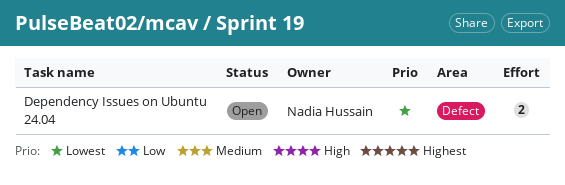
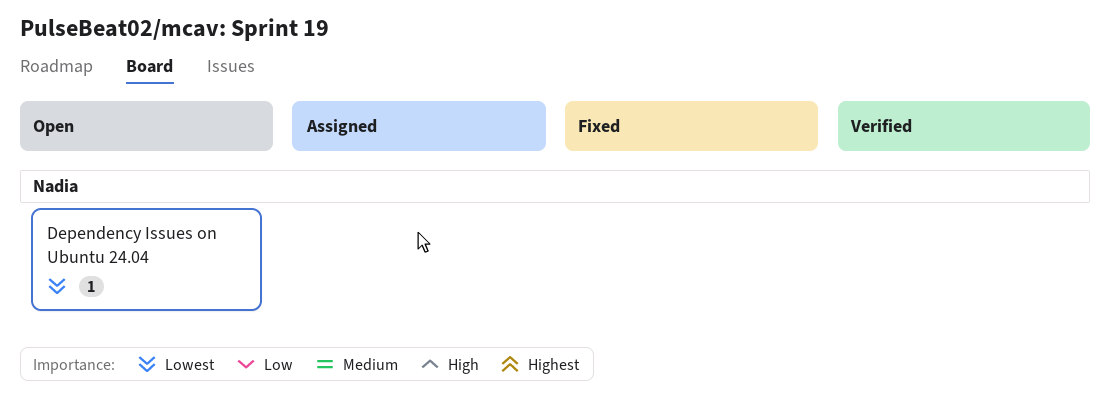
Dependency Issues on Ubuntu 24.04, estimate: 2 -> 1

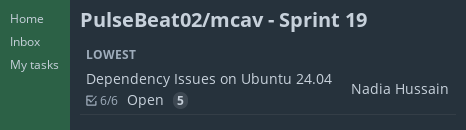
Dependency Issues on Ubuntu 24.04, estimate: 1 -> 5

